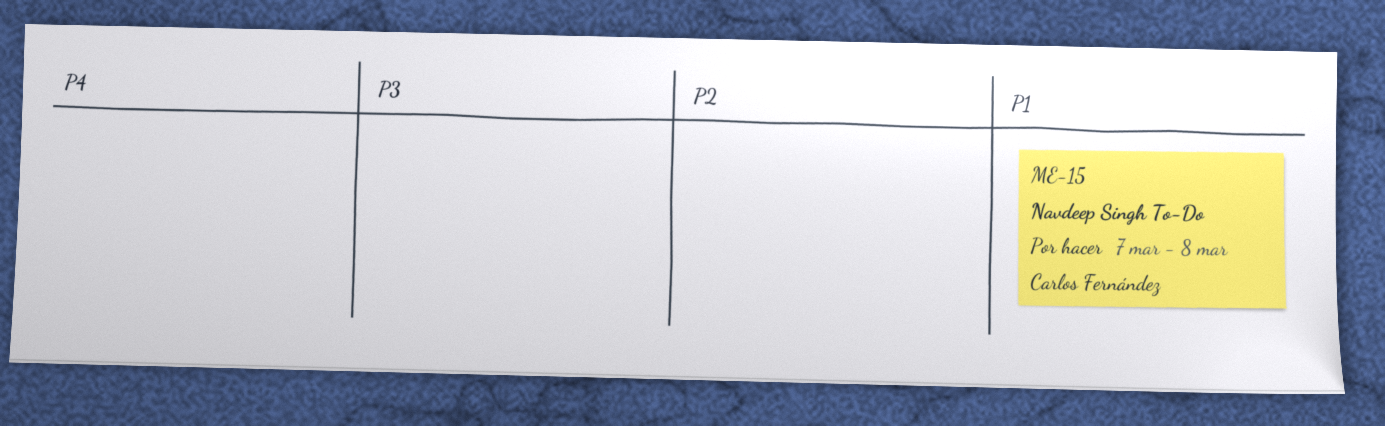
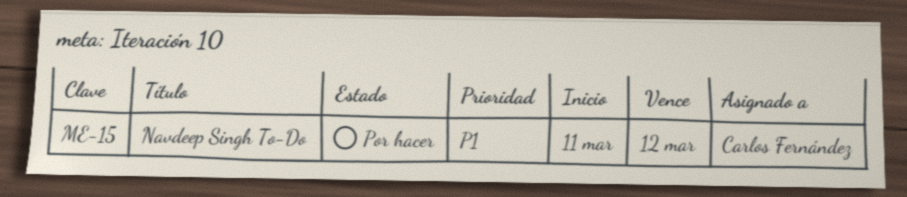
ME-15, start: Mar 7 -> Mar 11
ME-15, due: Mar 8 -> Mar 12

